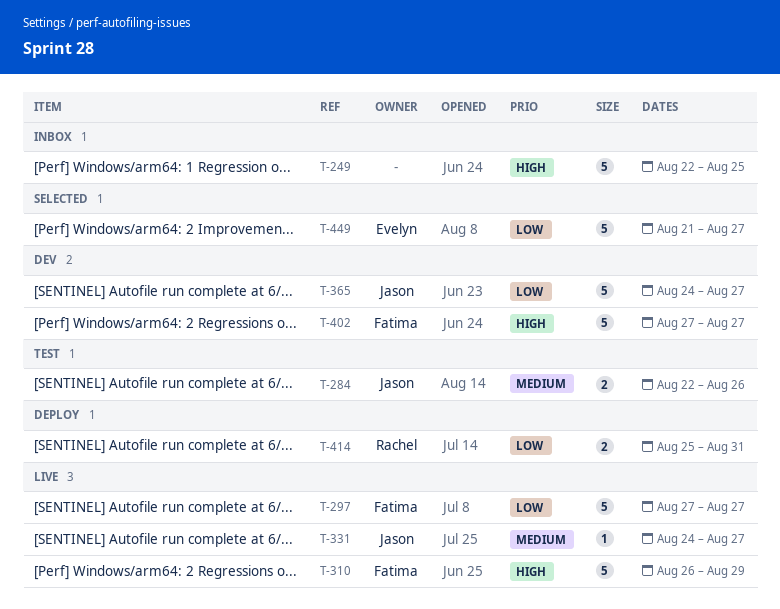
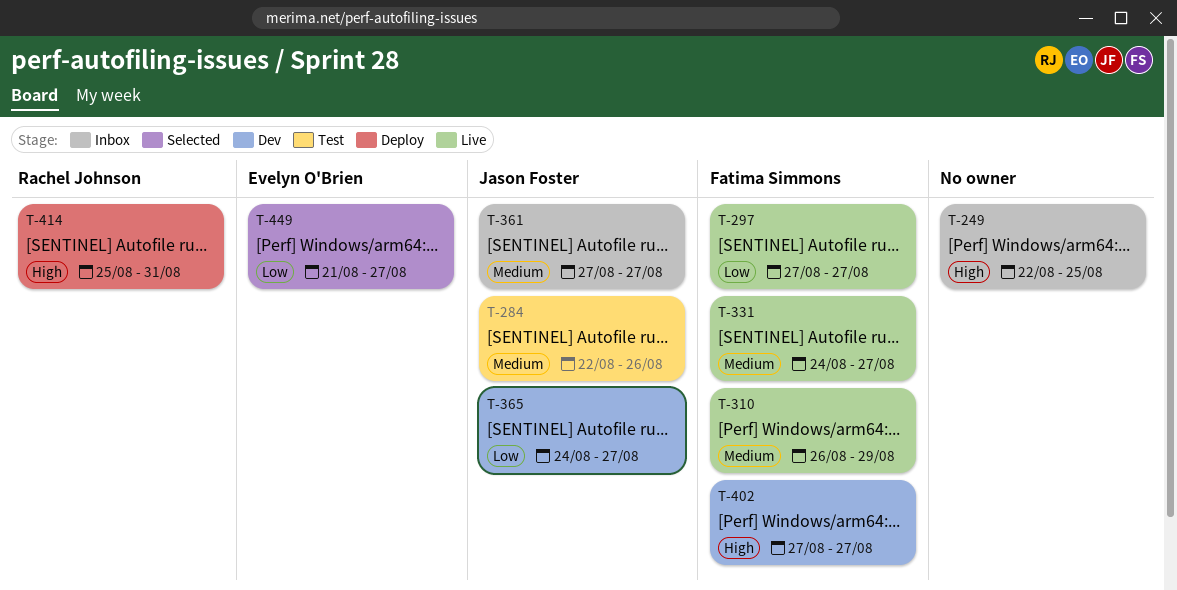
T-310, priority: High -> Medium
T-331, owner: Jason Foster -> Fatima Simmons
T-361: none -> present
T-414, priority: Low -> High

